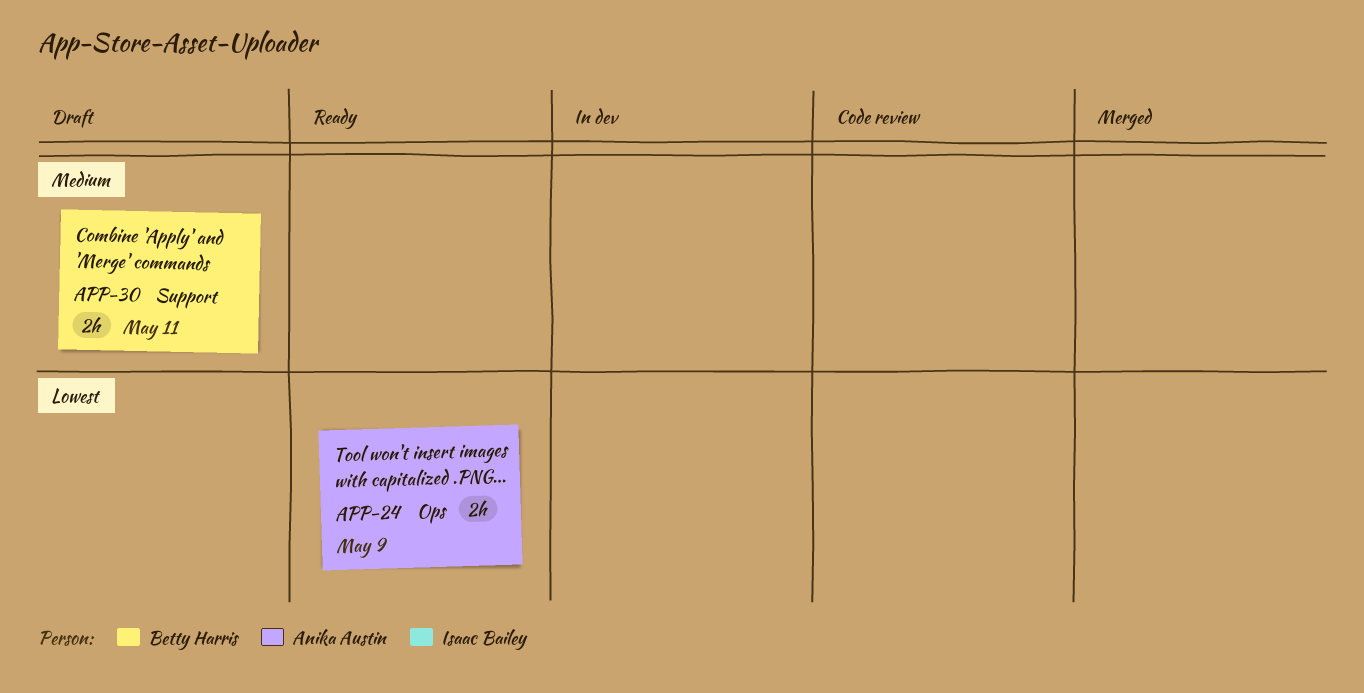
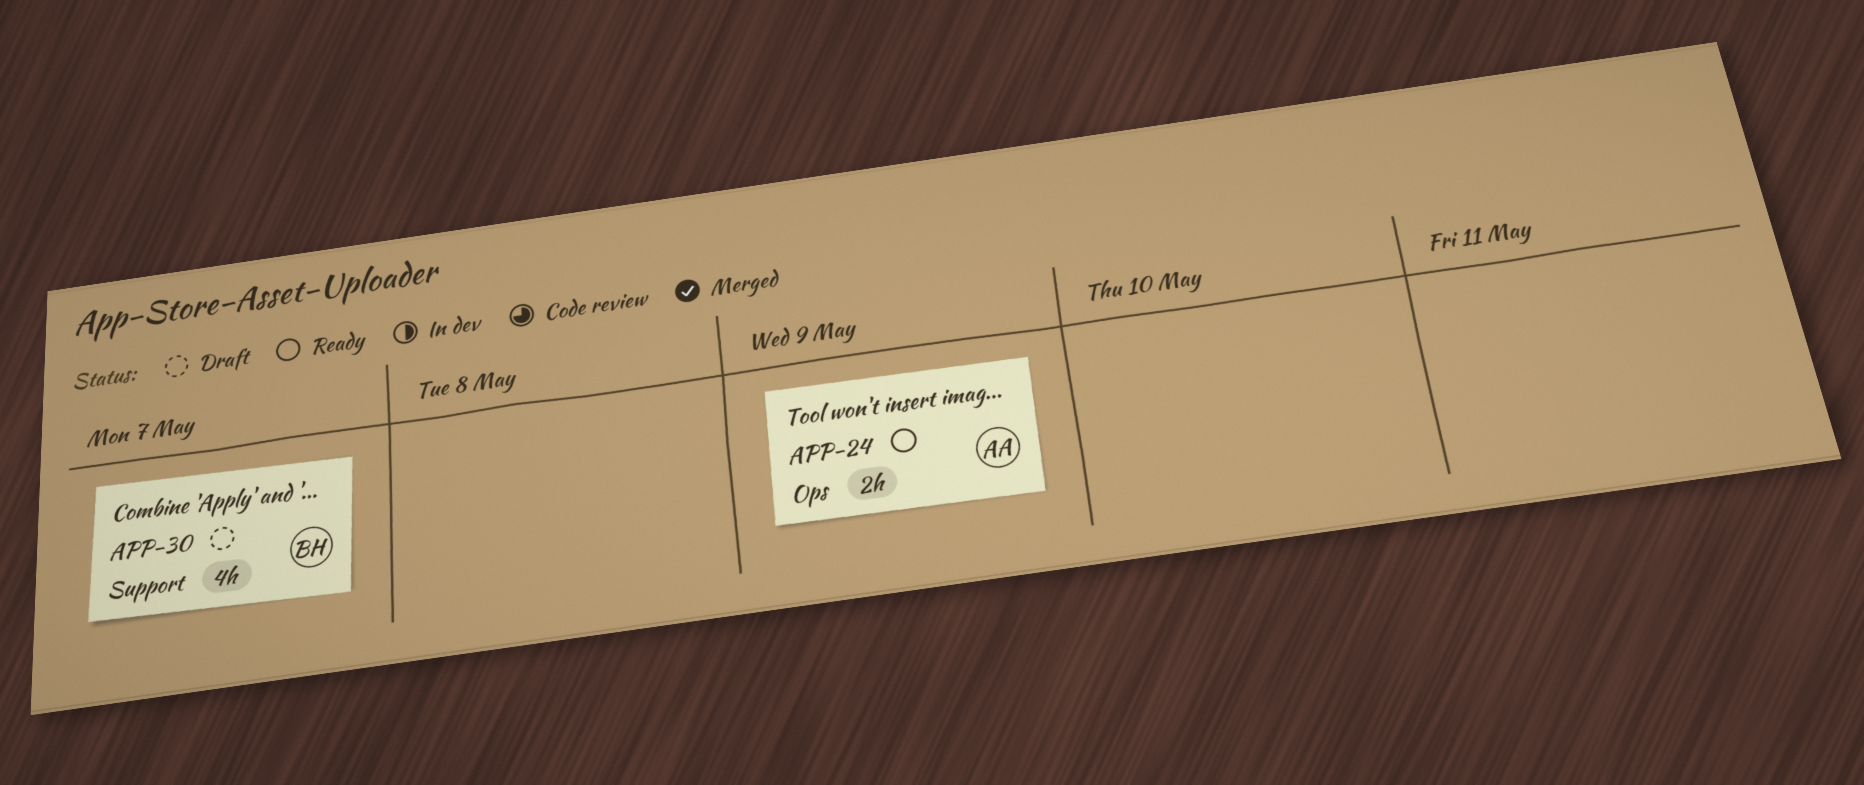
APP-30, estimate: 2h -> 4h
APP-30, due: May 11 -> May 7

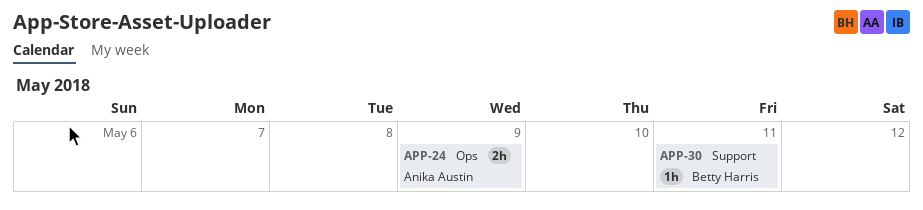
APP-30, estimate: 4h -> 1h
APP-30, due: May 7 -> May 11

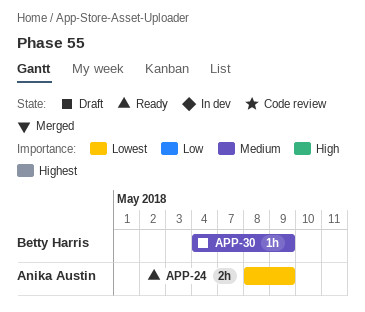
APP-30, due: May 11 -> May 9

